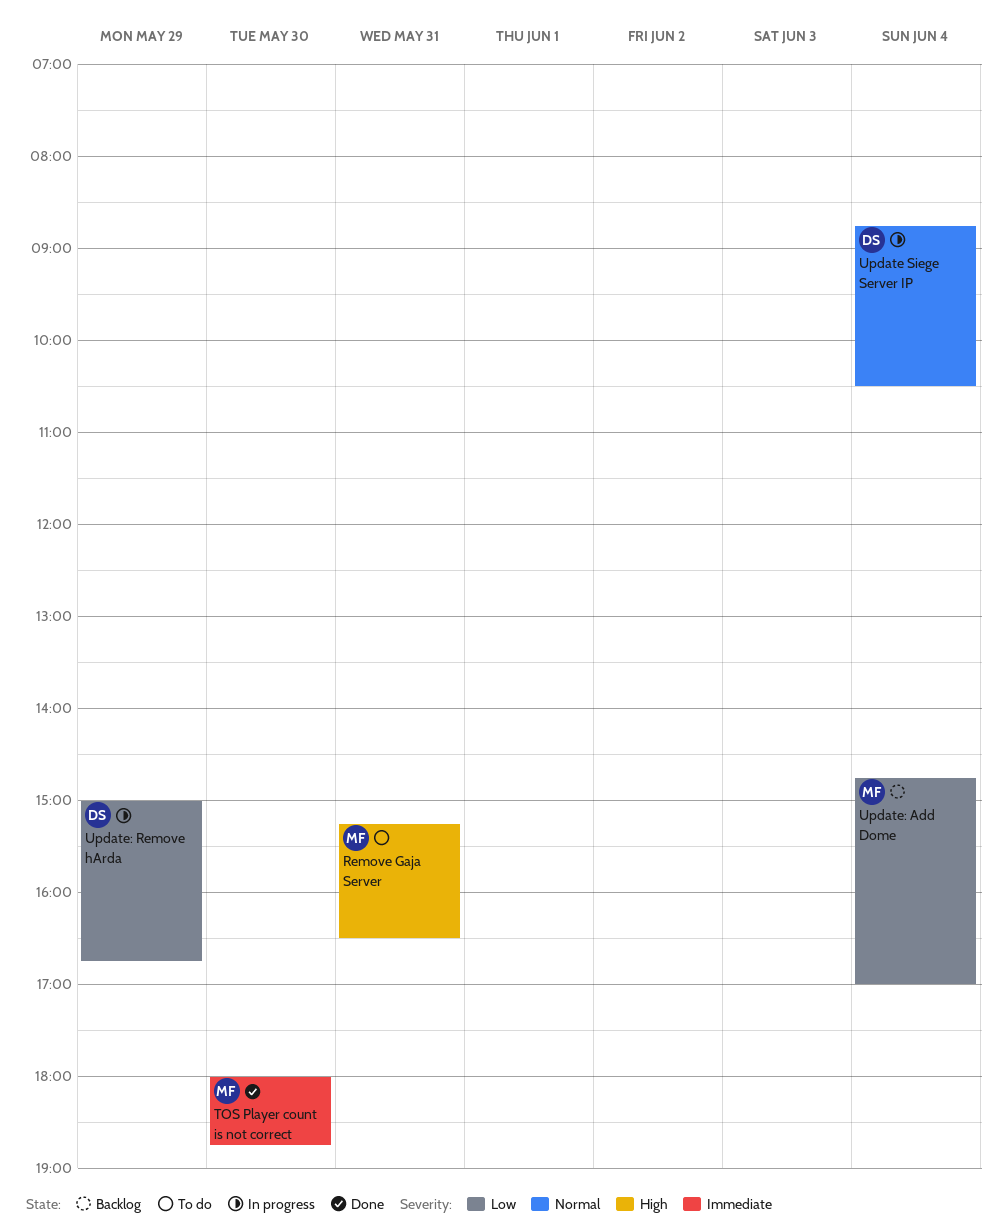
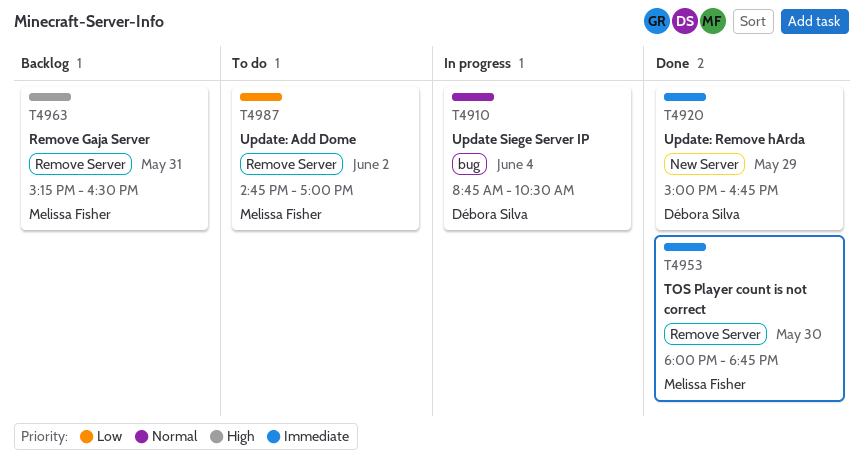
Remove Gaja Server, status: To do -> Backlog
Update: Add Dome, status: Backlog -> To do
Update: Add Dome, day: Jun 4 -> Jun 2
Update: Remove hArda, status: In progress -> Done
Update: Remove hArda, priority: Low -> Immediate

